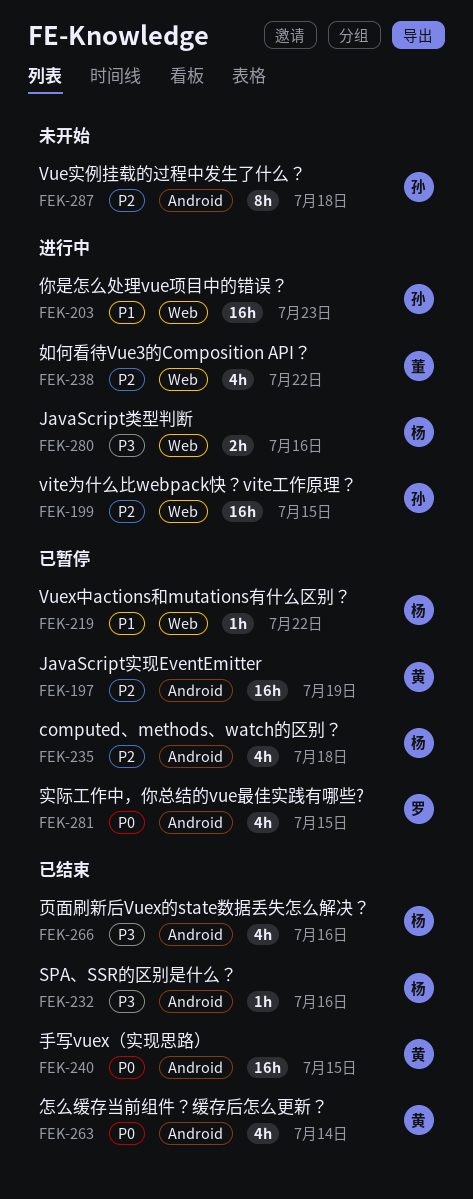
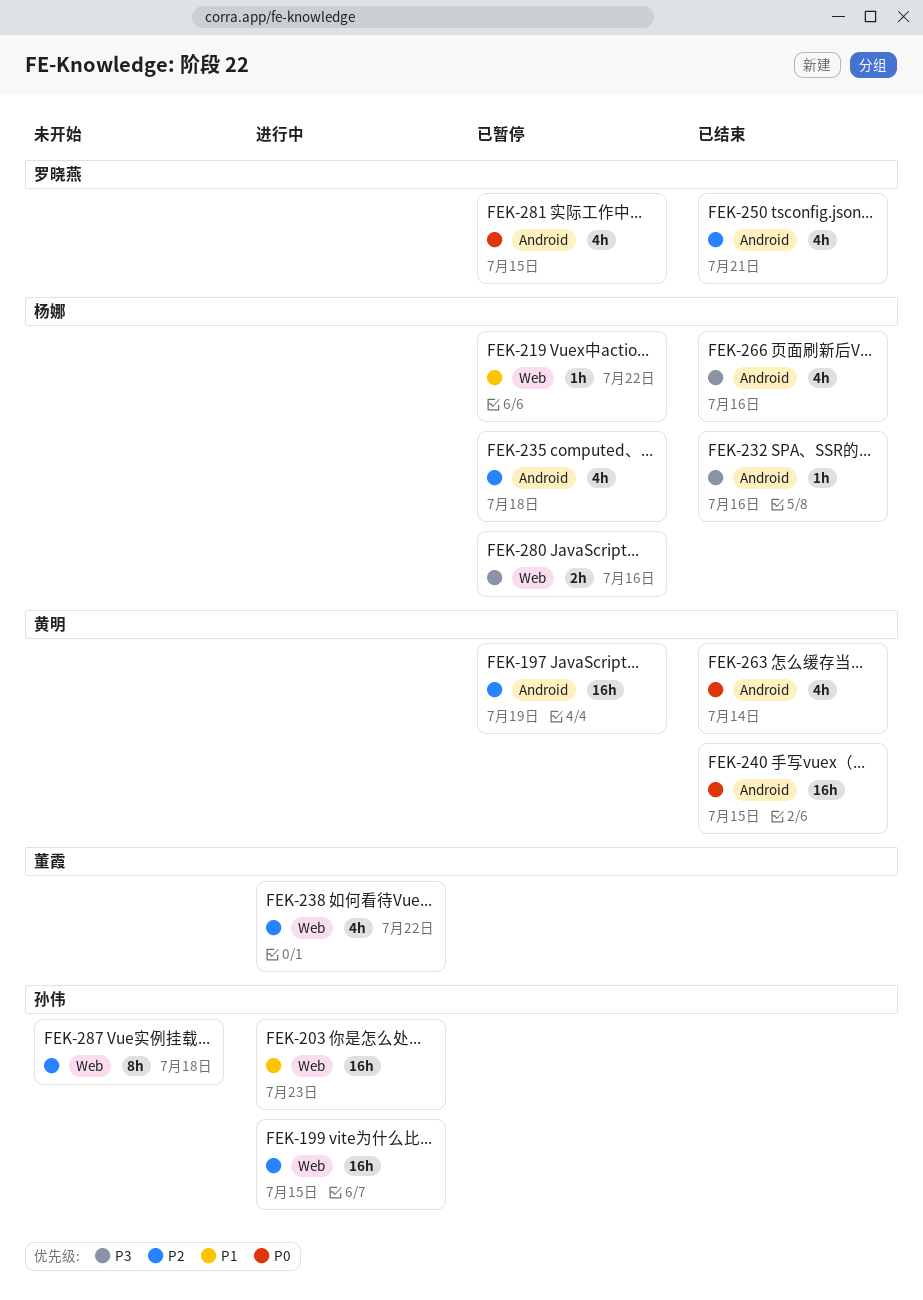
FEK-250: none -> present
FEK-280, status: 进行中 -> 已暂停
FEK-287, label: Android -> Web

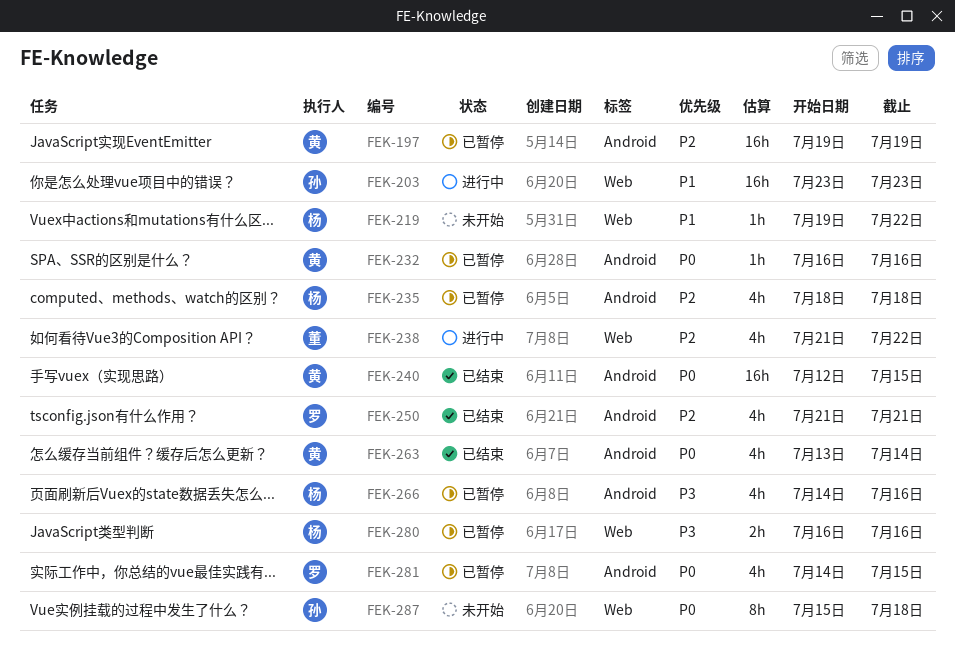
FEK-199: present -> none
FEK-219, status: 已暂停 -> 未开始
FEK-232, status: 已结束 -> 已暂停
FEK-232, owner: 杨娜 -> 黄明
FEK-232, priority: P3 -> P0
FEK-266, status: 已结束 -> 已暂停
FEK-287, priority: P2 -> P0

